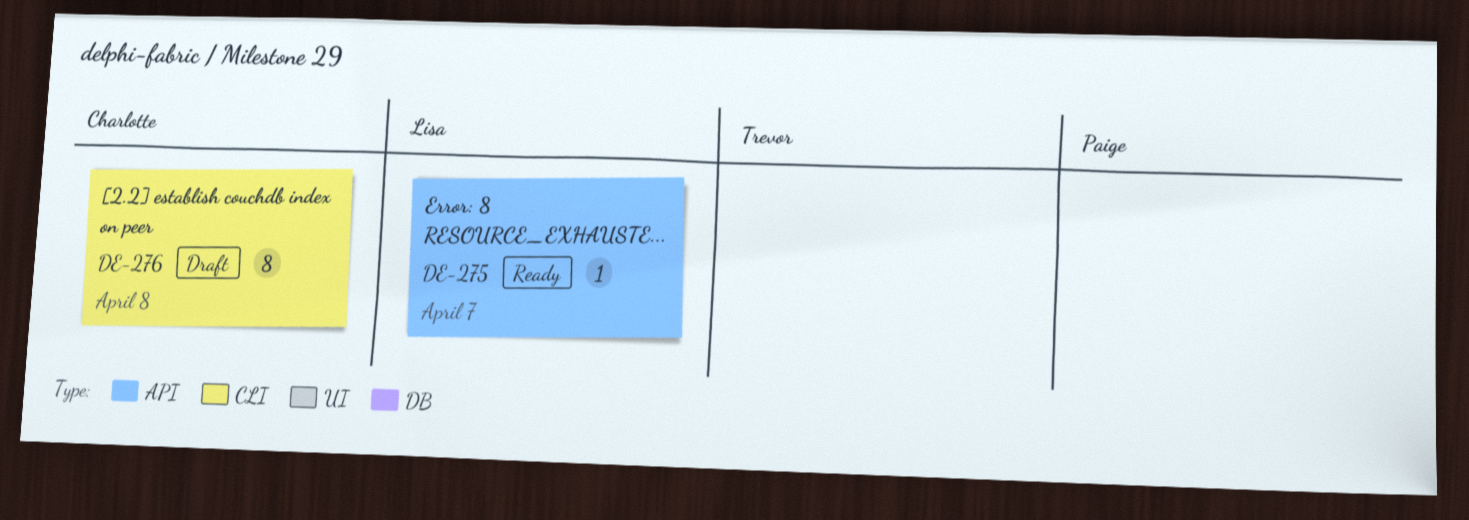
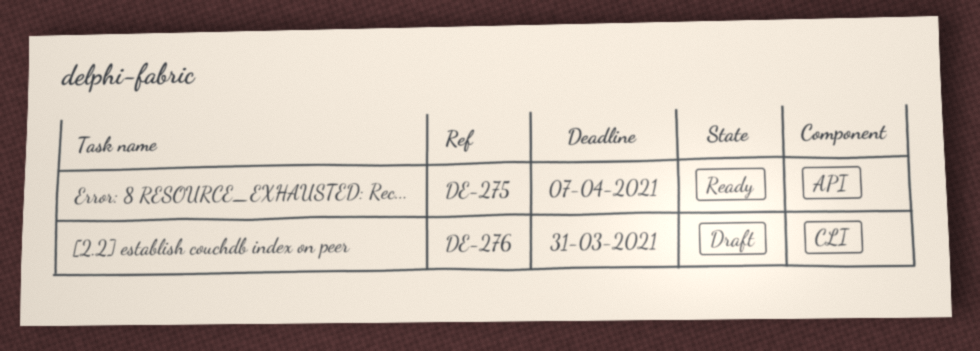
DE-276, due: Apr 8 -> Mar 31

